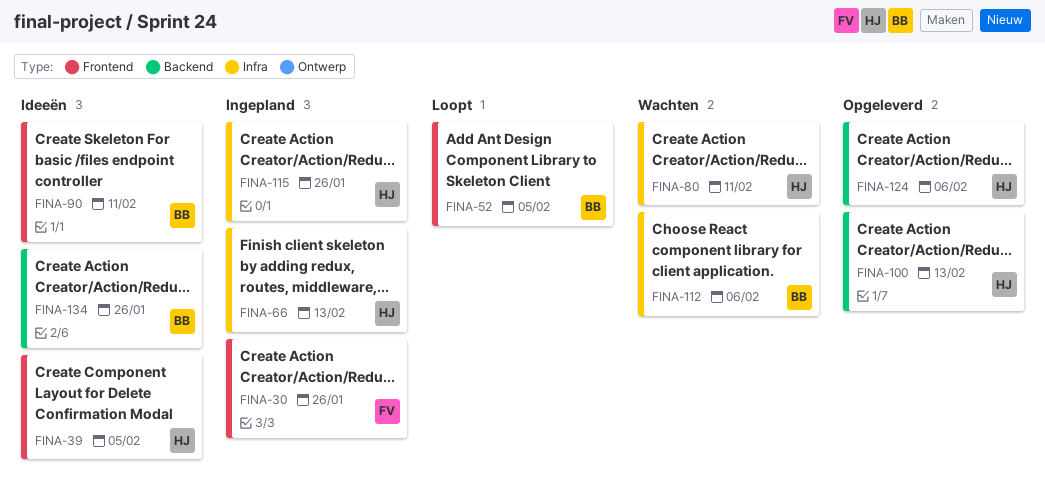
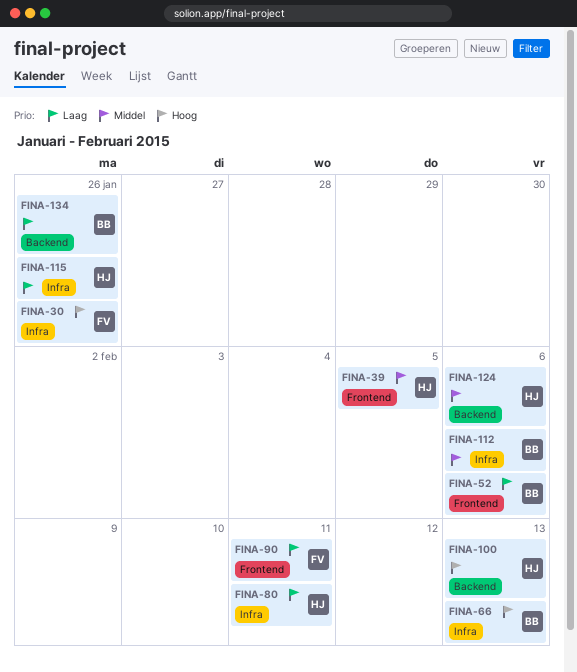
FINA-30, label: Frontend -> Infra
FINA-52, due: Feb 5 -> Feb 6
FINA-66, owner: HJ -> BB
FINA-90, owner: BB -> FV

